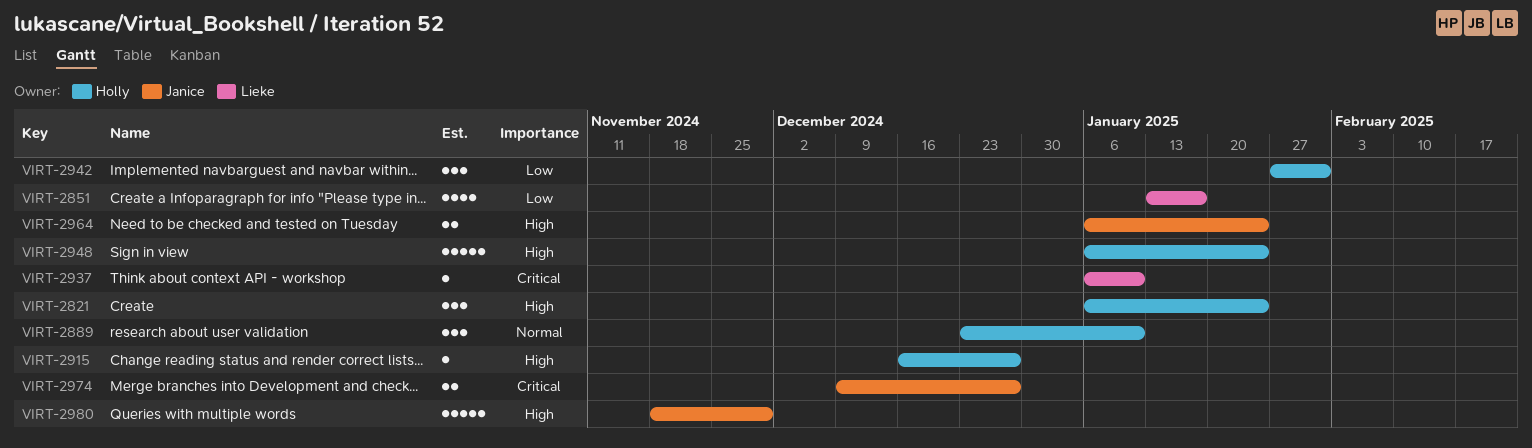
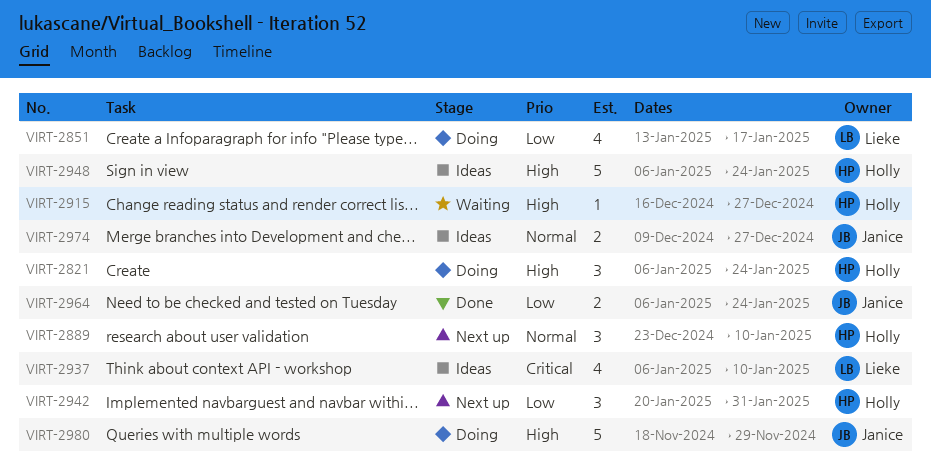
VIRT-2937, estimate: 1 -> 4
VIRT-2942, start: Jan 27 -> Jan 20
VIRT-2964, priority: High -> Low
VIRT-2974, priority: Critical -> Normal

